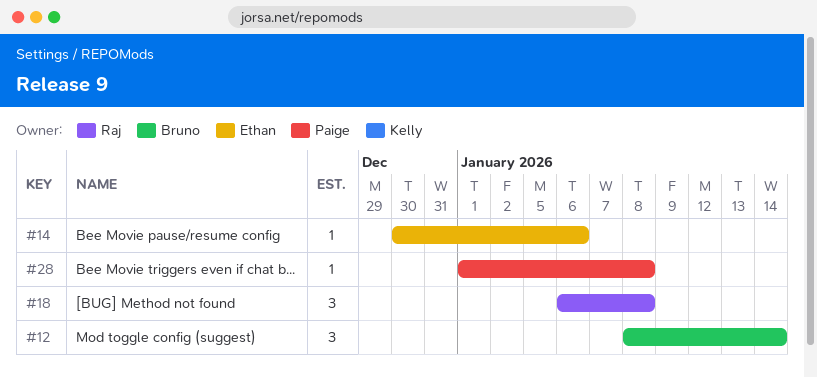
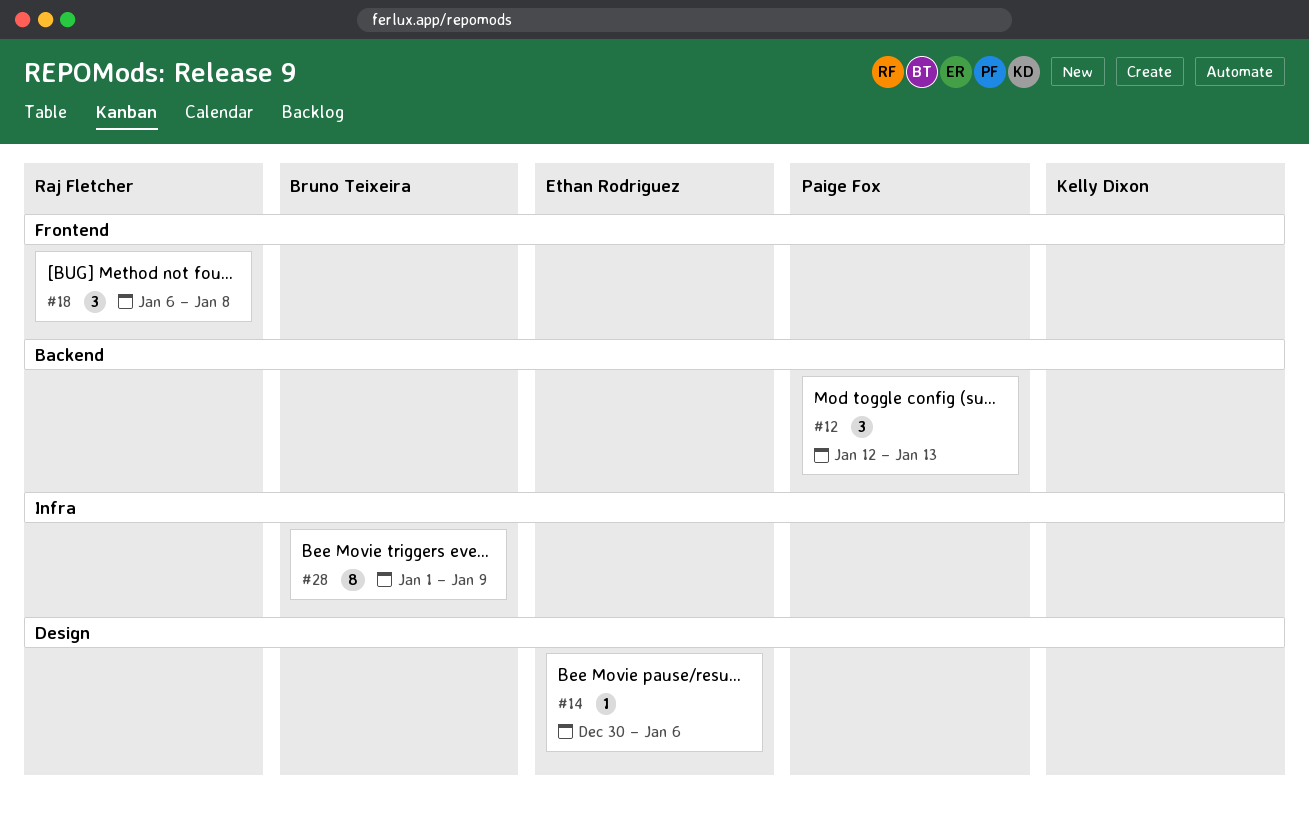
#12, owner: Bruno Teixeira -> Paige Fox
#12, start: Jan 8 -> Jan 12
#12, due: Jan 14 -> Jan 13
#28, owner: Paige Fox -> Bruno Teixeira
#28, estimate: 1 -> 8
#28, due: Jan 8 -> Jan 9

